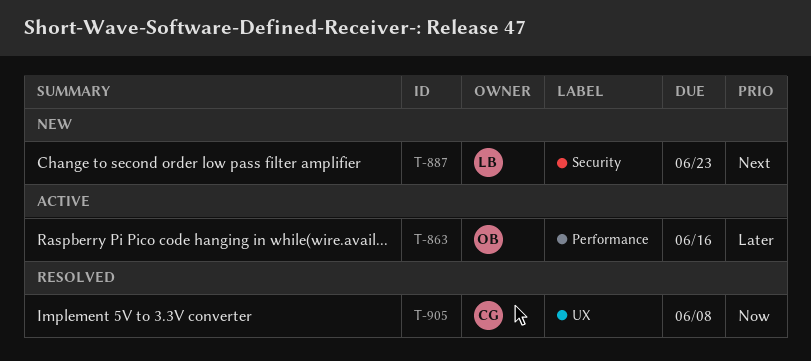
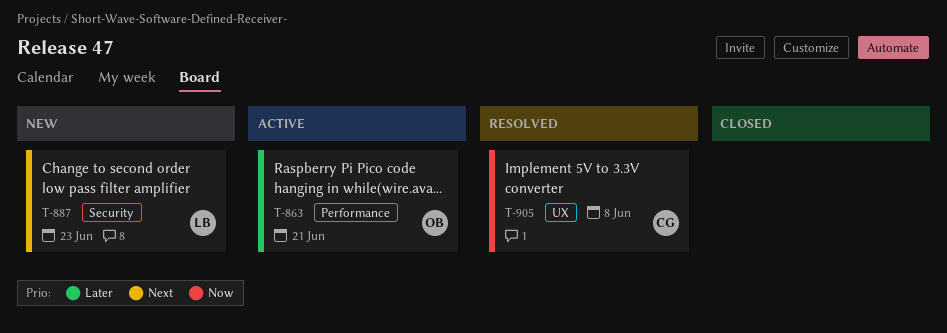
T-863, due: Jun 16 -> Jun 21

